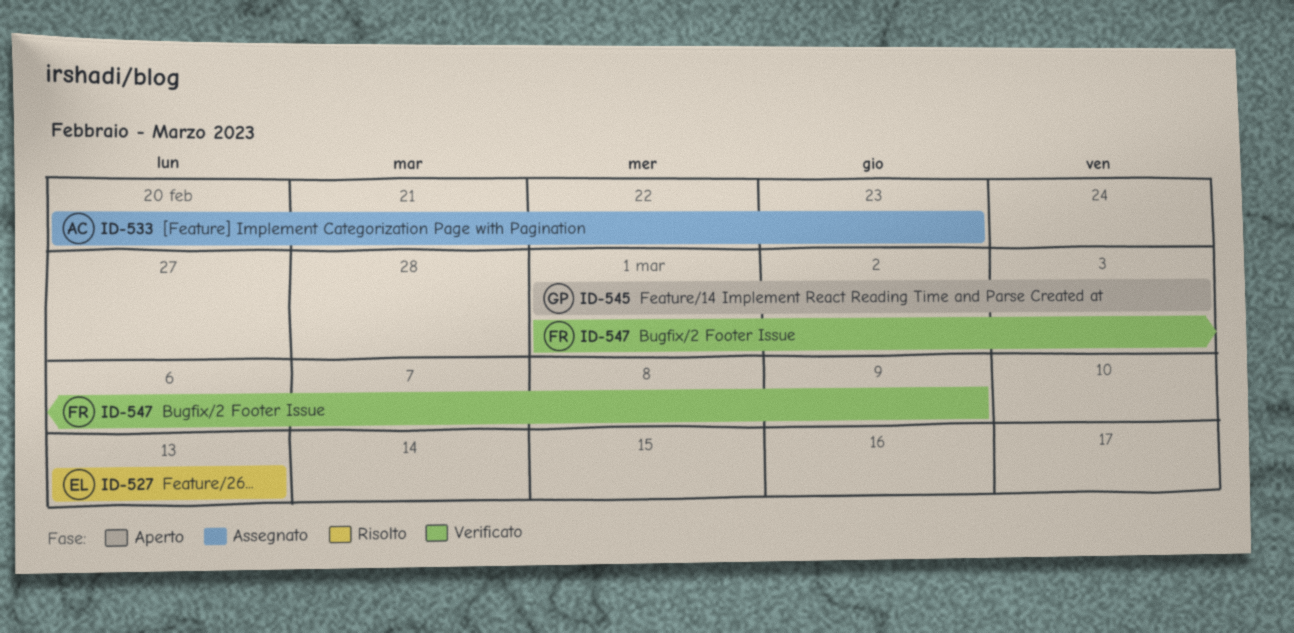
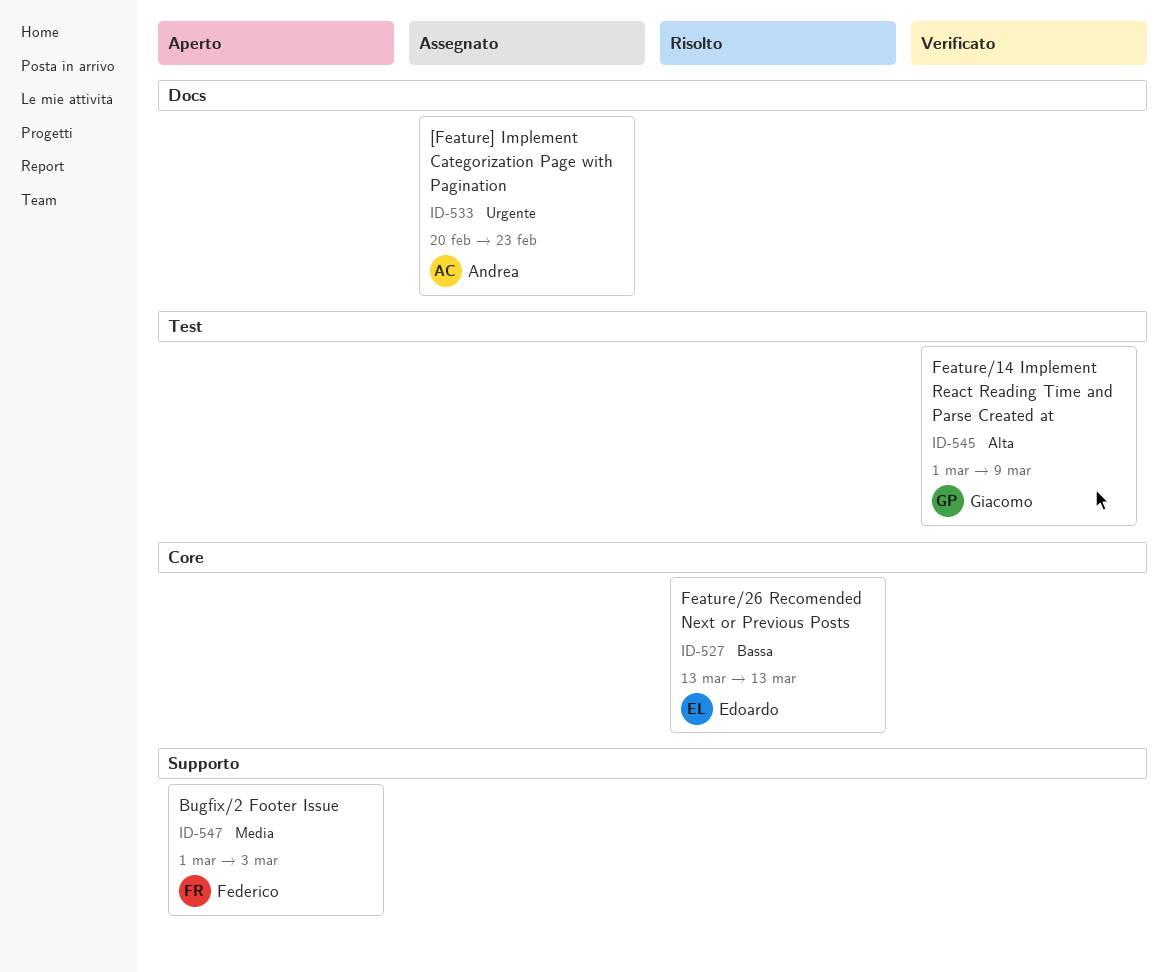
ID-545, status: Aperto -> Verificato
ID-545, due: Mar 3 -> Mar 9
ID-547, status: Verificato -> Aperto
ID-547, due: Mar 9 -> Mar 3

